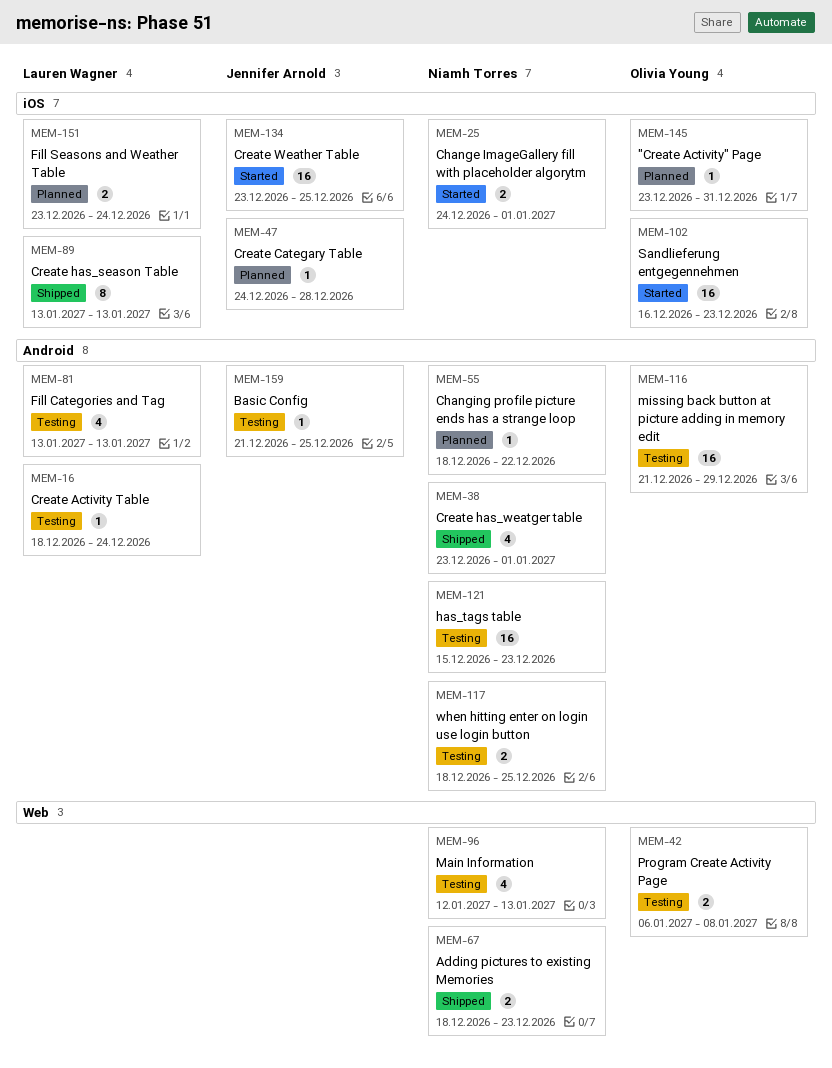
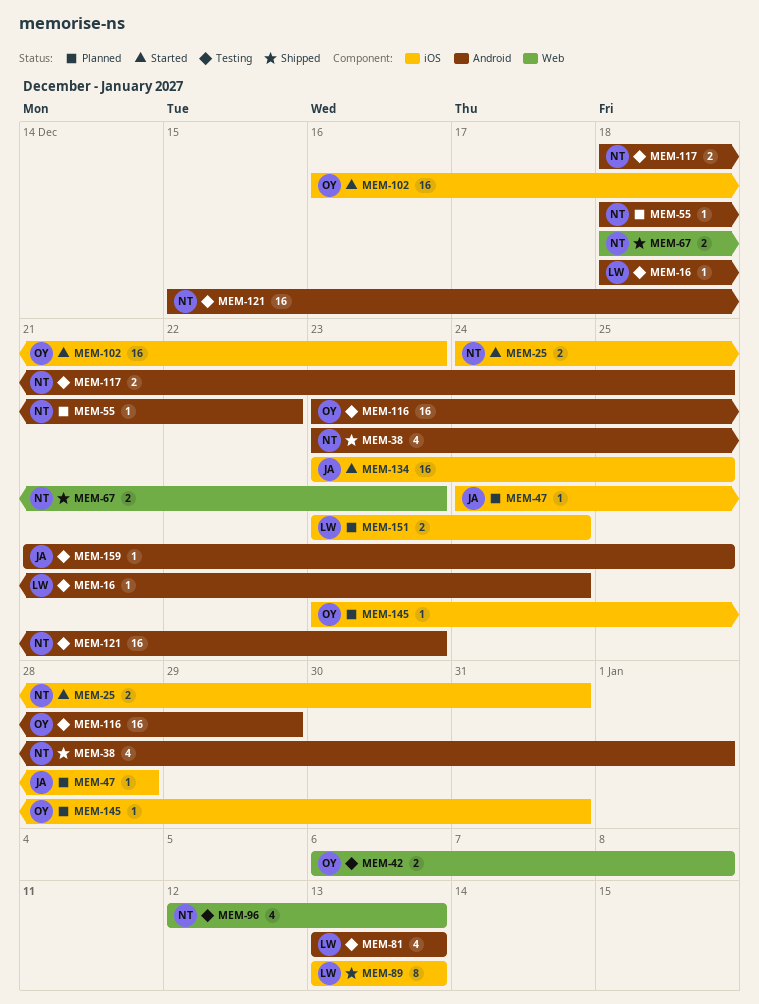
MEM-25, due: Jan 1 -> Dec 31
MEM-116, start: Dec 21 -> Dec 23

